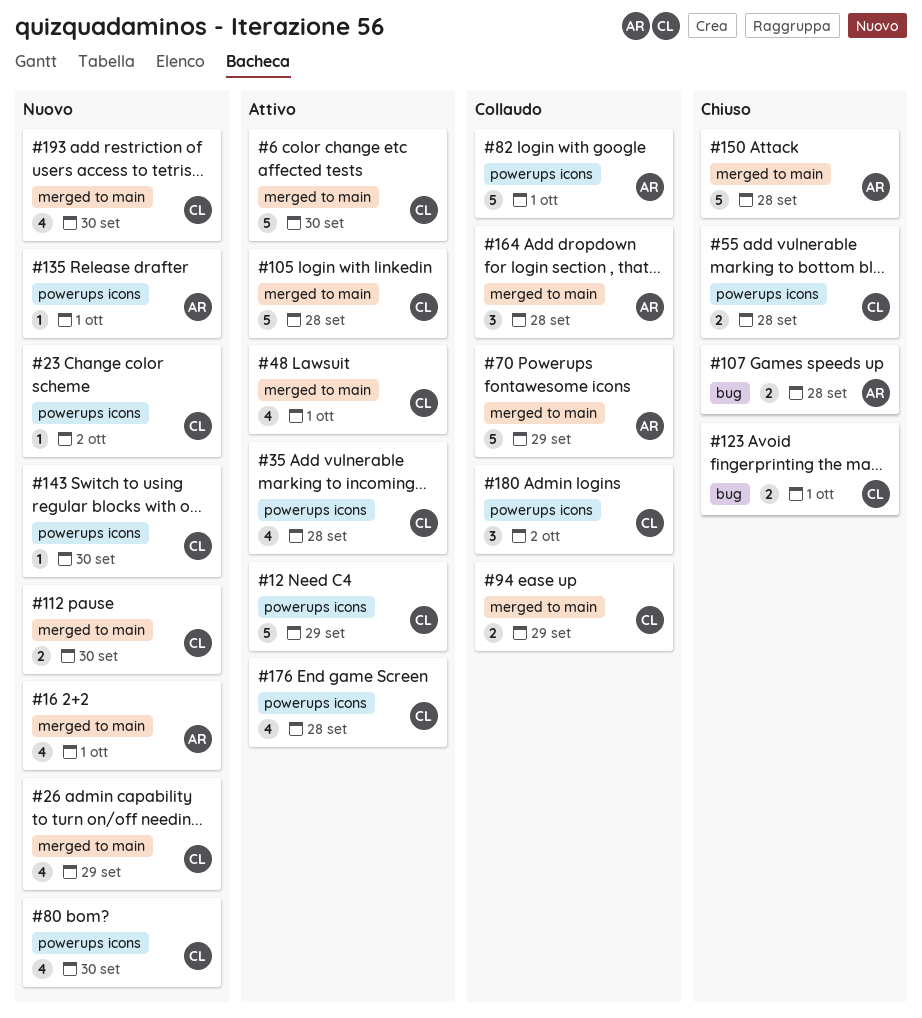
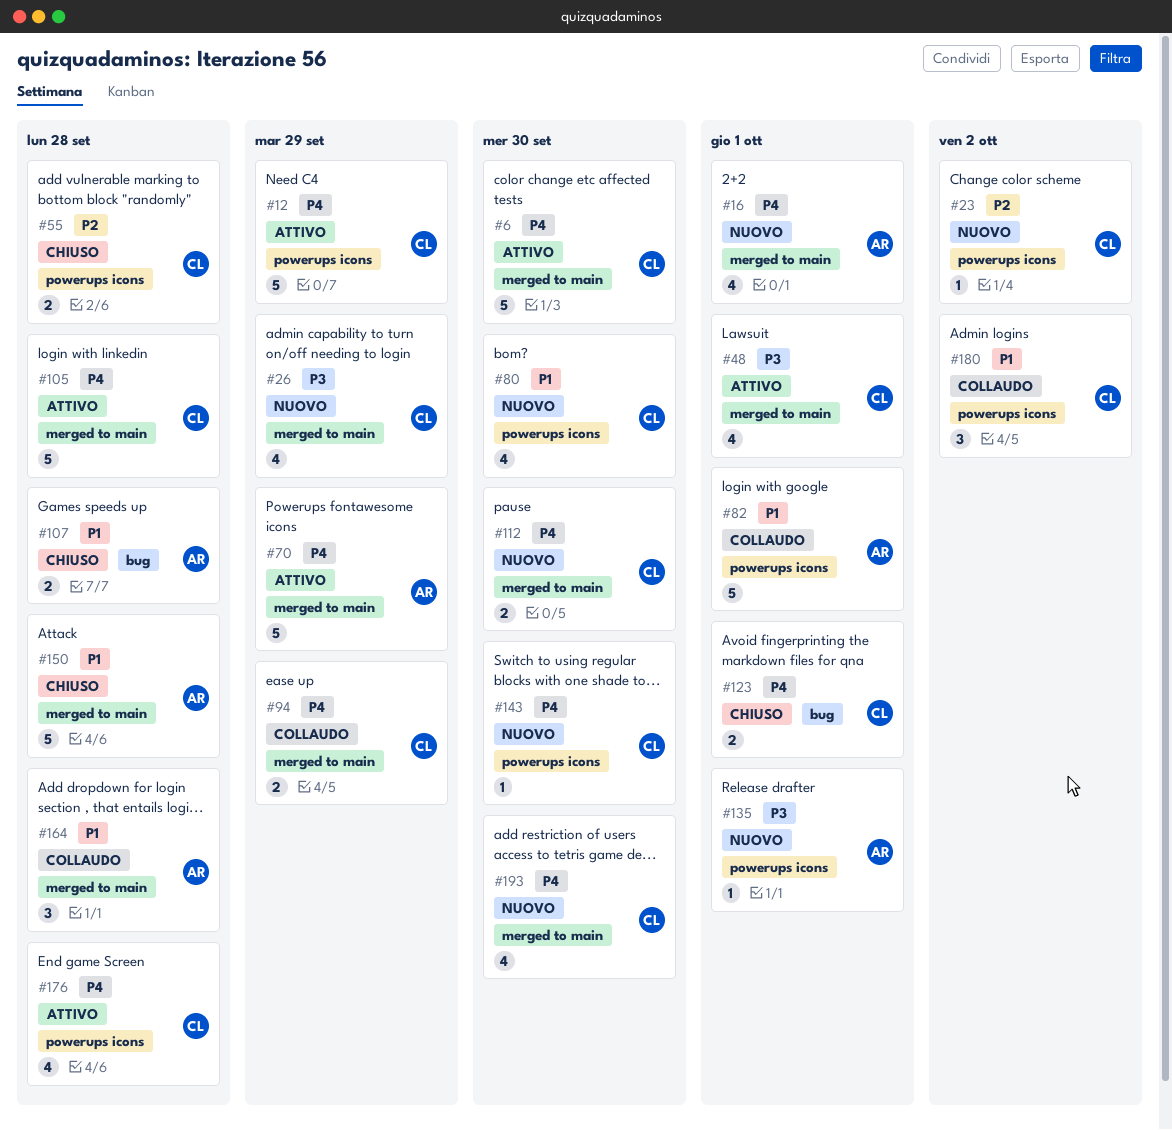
#35: present -> none
#70, status: Collaudo -> Attivo

